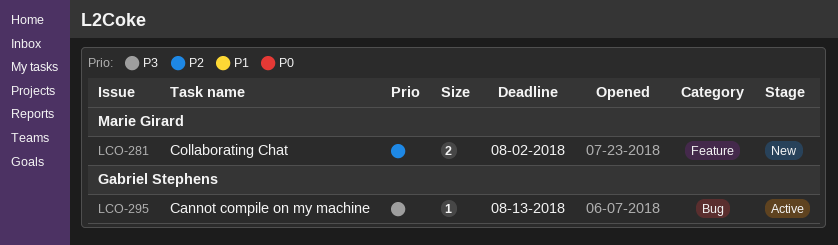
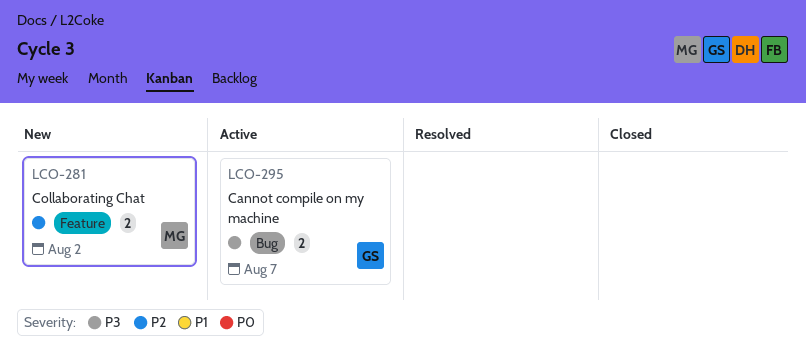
LCO-295, estimate: 1 -> 2
LCO-295, due: Aug 13 -> Aug 7

